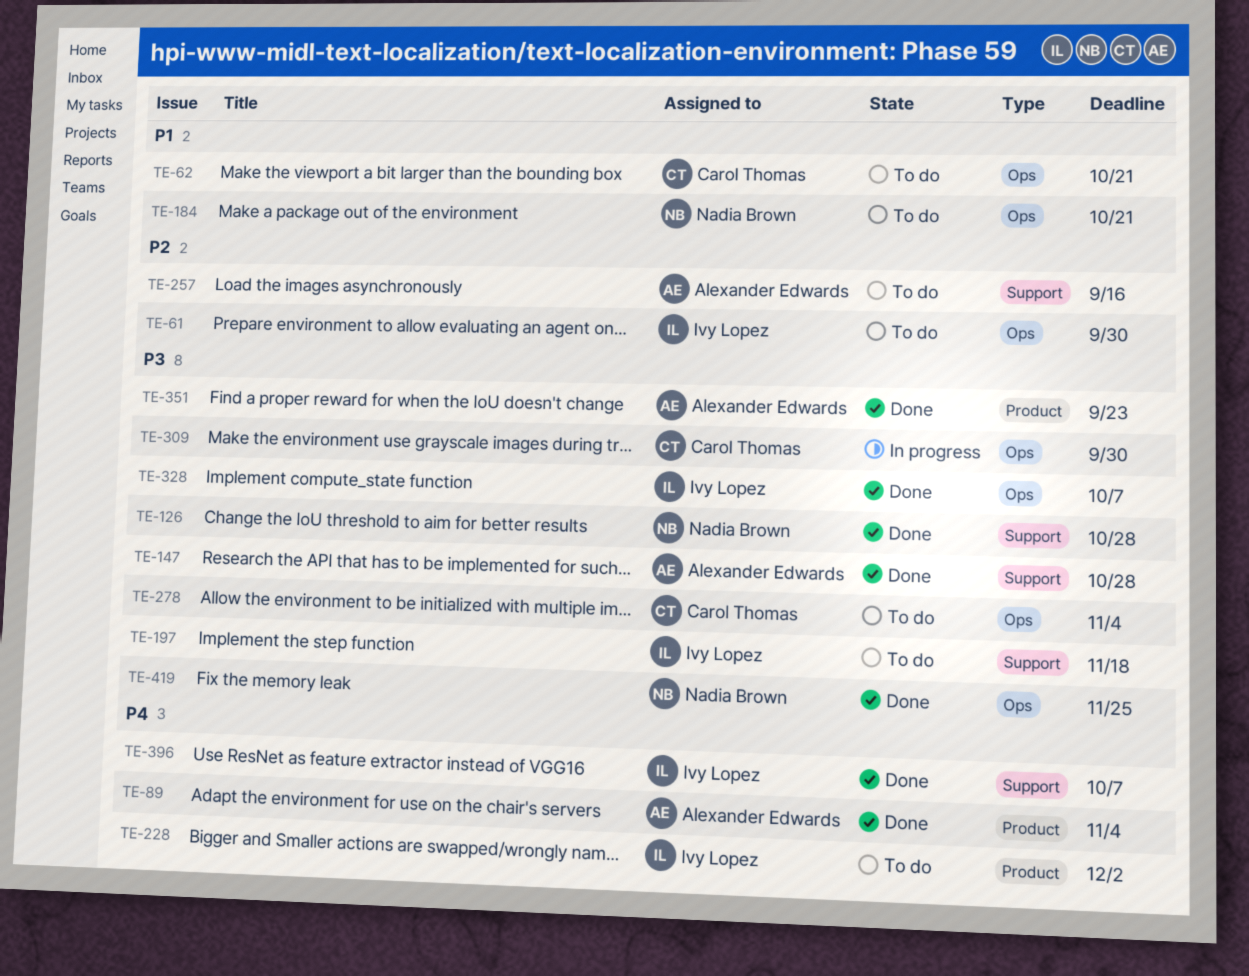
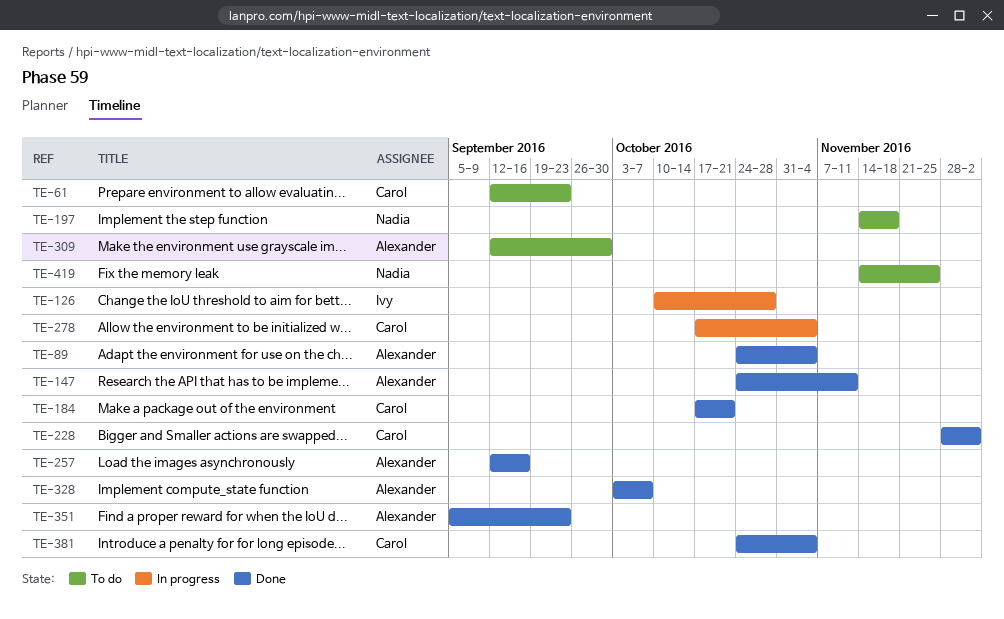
TE-61, owner: Ivy Lopez -> Carol Thomas
TE-61, due: Sep 30 -> Sep 23
TE-62: present -> none
TE-126, status: Done -> In progress
TE-126, owner: Nadia Brown -> Ivy Lopez
TE-147, due: Oct 28 -> Nov 11
TE-184, status: To do -> Done
TE-184, owner: Nadia Brown -> Carol Thomas
TE-197, owner: Ivy Lopez -> Nadia Brown
TE-228, status: To do -> Done
TE-228, owner: Ivy Lopez -> Carol Thomas
TE-257, status: To do -> Done
TE-278, status: To do -> In progress
TE-309, status: In progress -> To do
TE-309, owner: Carol Thomas -> Alexander Edwards
TE-328, owner: Ivy Lopez -> Alexander Edwards
TE-381: none -> present
TE-396: present -> none
TE-419, status: Done -> To do

